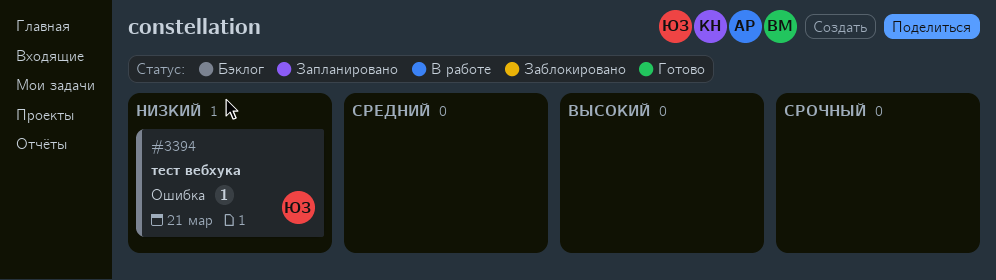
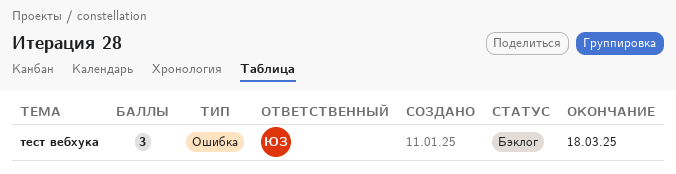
тест вебхука, estimate: 1 -> 3
тест вебхука, due: Mar 21 -> Mar 18

